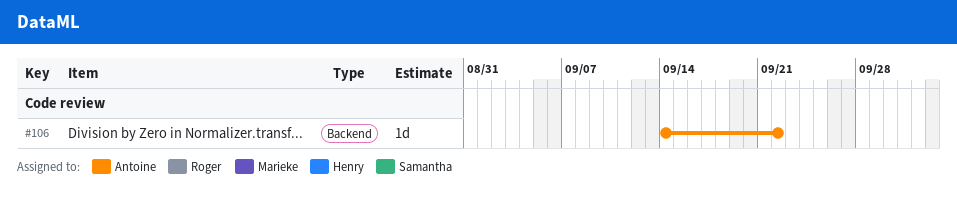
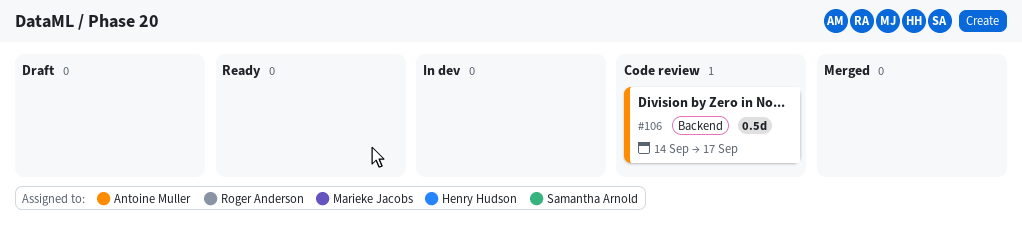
#106, estimate: 1d -> 0.5d
#106, due: Sep 22 -> Sep 17

